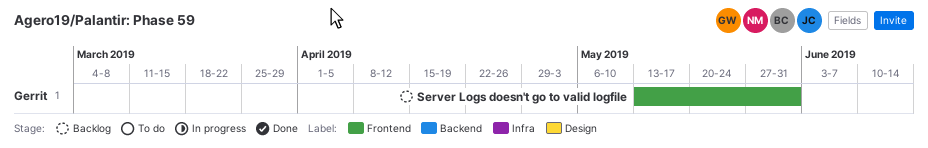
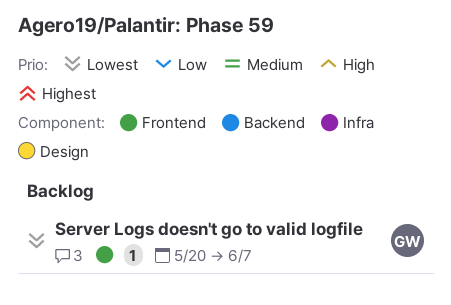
Server Logs doesn't go to valid logfile, start: May 13 -> May 20
Server Logs doesn't go to valid logfile, due: May 31 -> Jun 7

